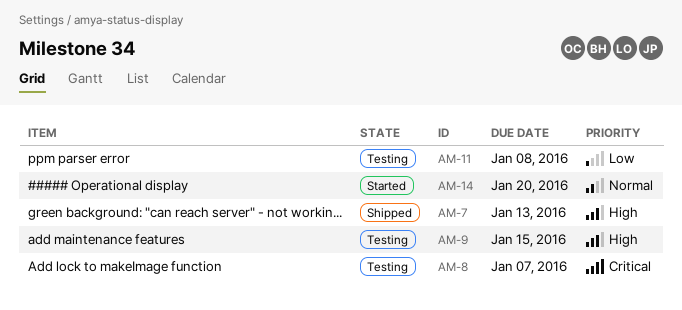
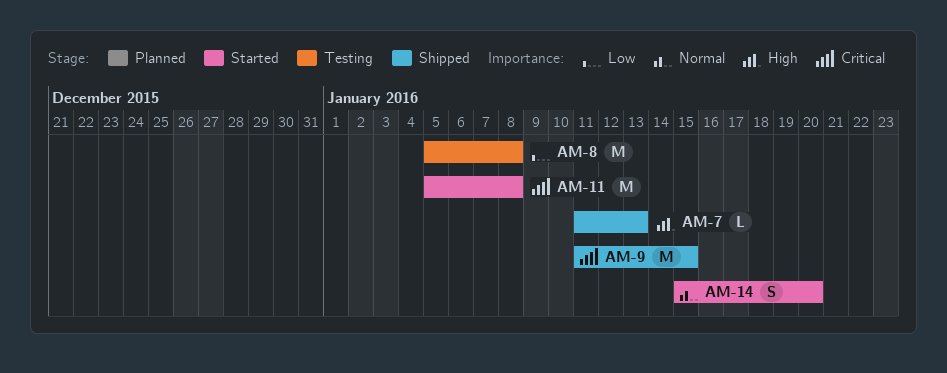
AM-8, priority: Critical -> Low
AM-8, due: Jan 7 -> Jan 8
AM-9, status: Testing -> Shipped
AM-9, priority: High -> Critical
AM-11, status: Testing -> Started
AM-11, priority: Low -> Critical

